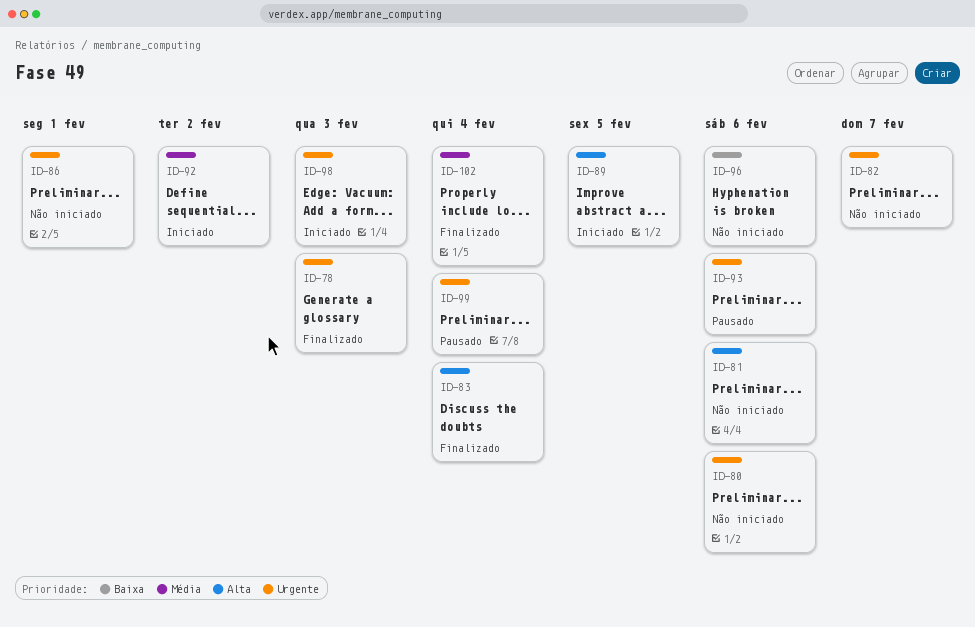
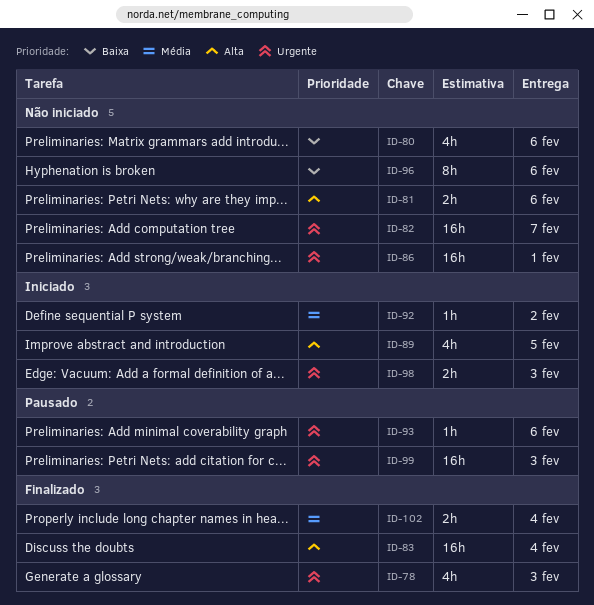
ID-80, priority: Urgente -> Baixa
ID-99, due: Feb 4 -> Feb 3

